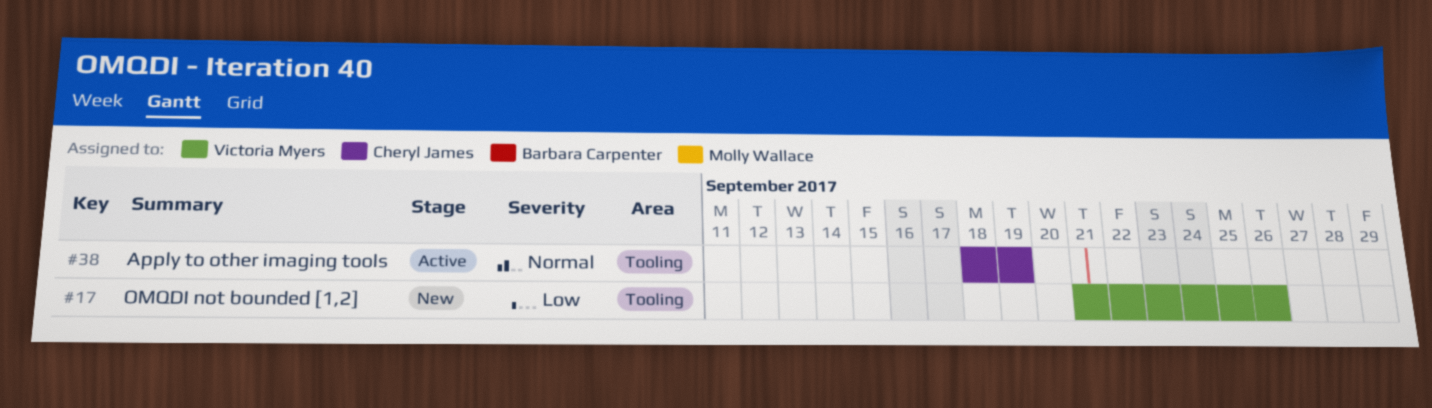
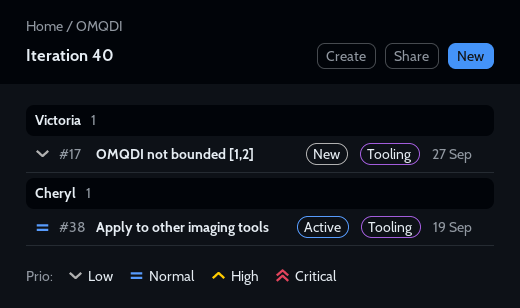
#17, due: Sep 26 -> Sep 27

